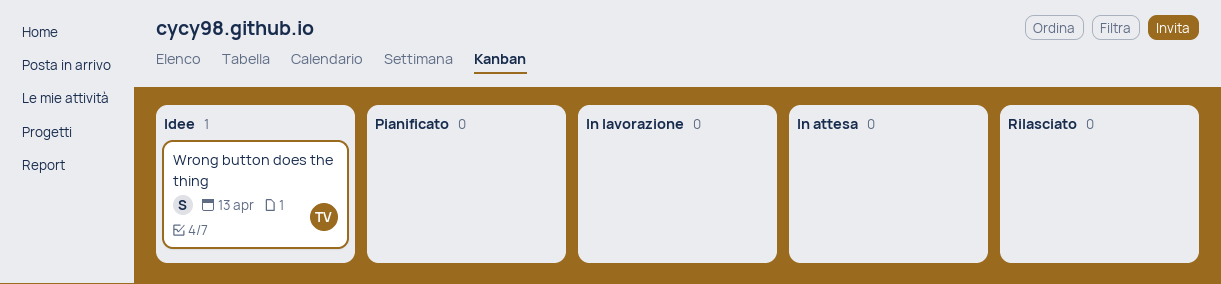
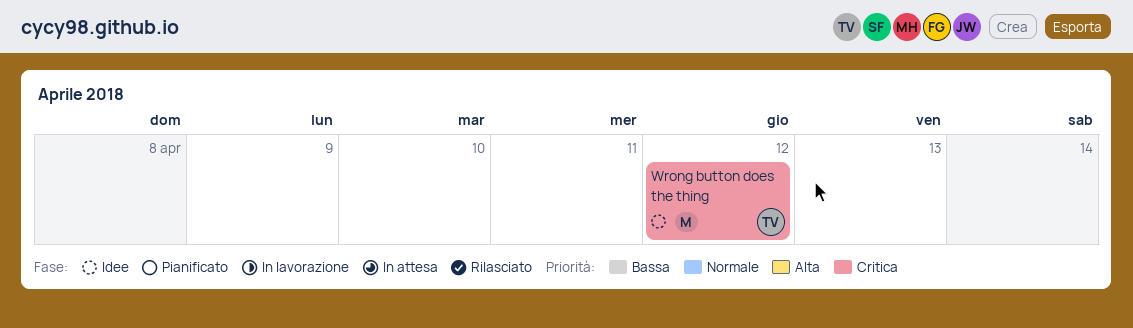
Wrong button does the thing, estimate: S -> M
Wrong button does the thing, day: Apr 13 -> Apr 12

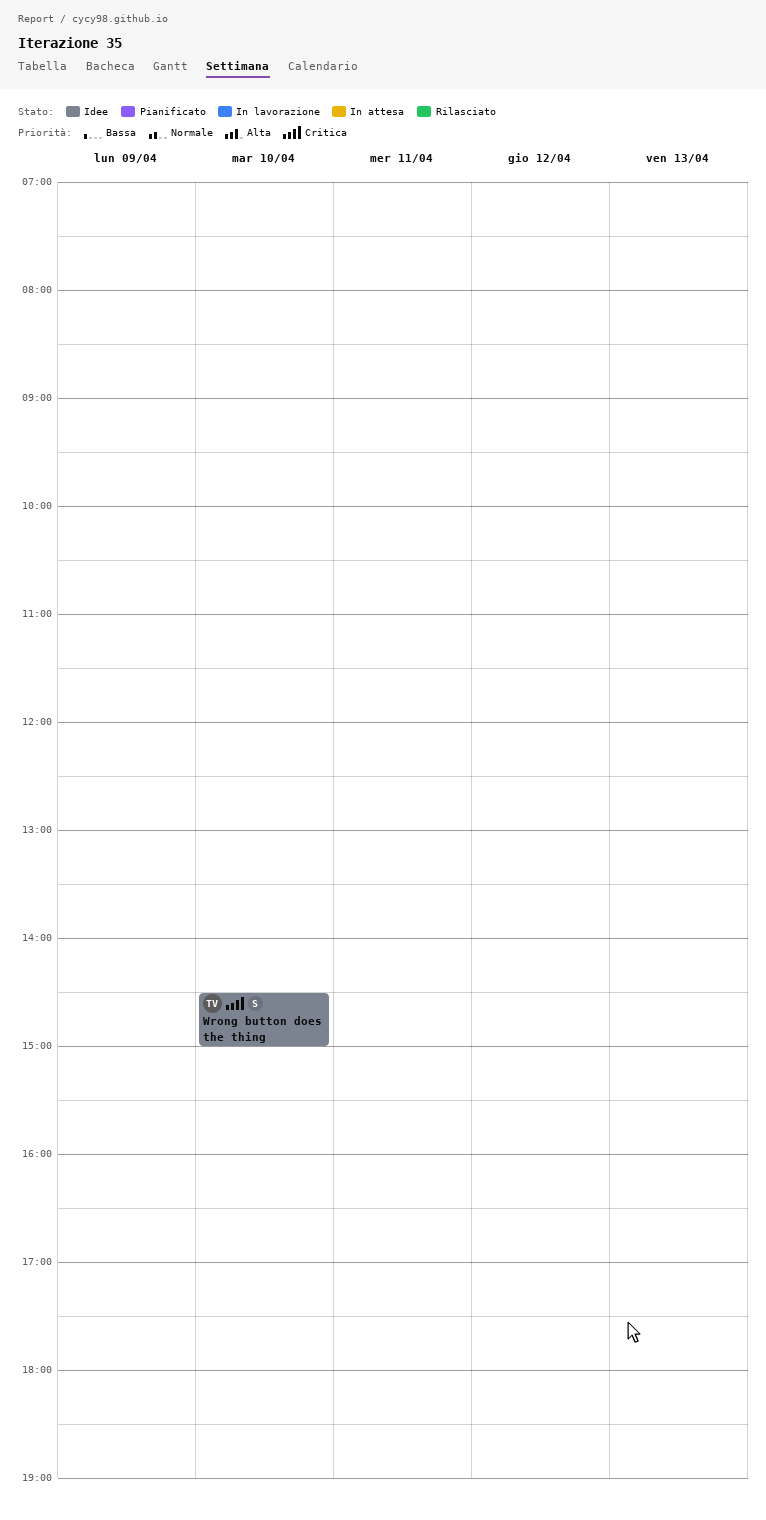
Wrong button does the thing, estimate: M -> S
Wrong button does the thing, day: Apr 12 -> Apr 10

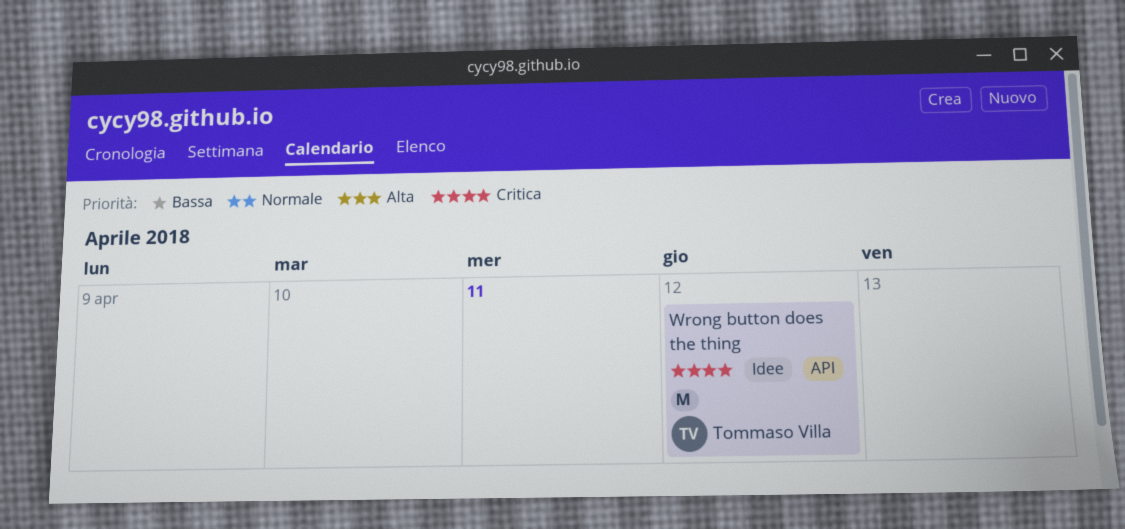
Wrong button does the thing, estimate: S -> M
Wrong button does the thing, day: Apr 10 -> Apr 12

